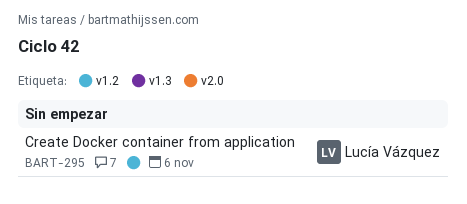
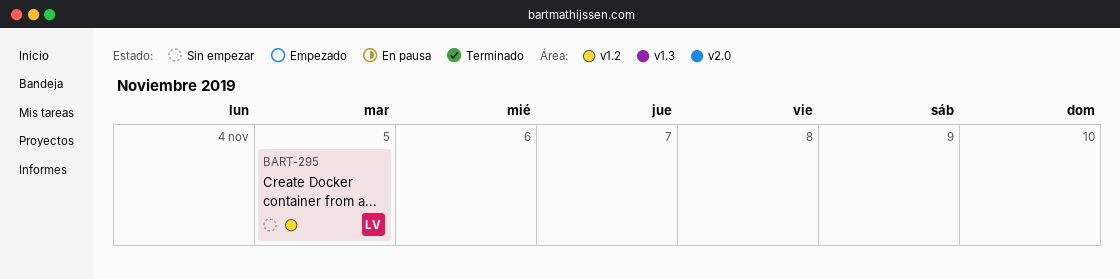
BART-295, due: Nov 6 -> Nov 5

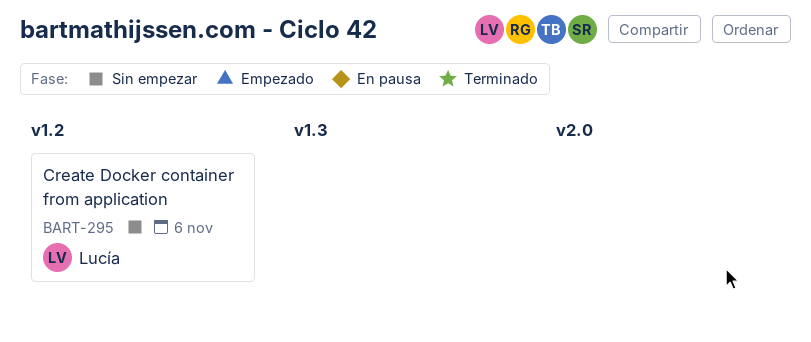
BART-295, due: Nov 5 -> Nov 6

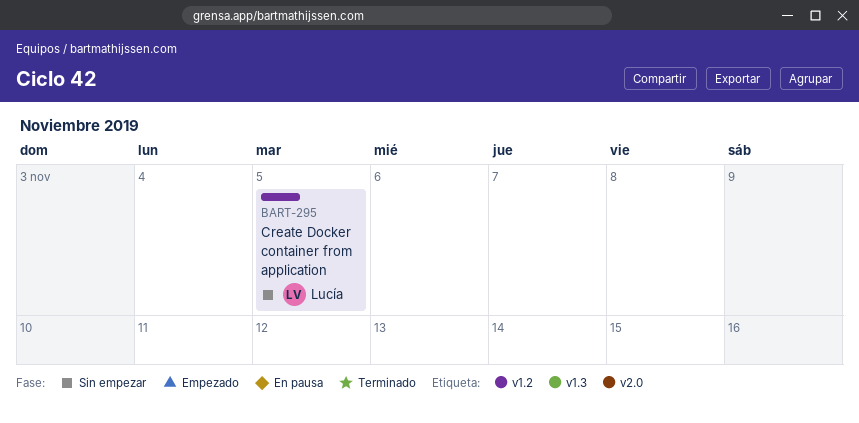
BART-295, due: Nov 6 -> Nov 5

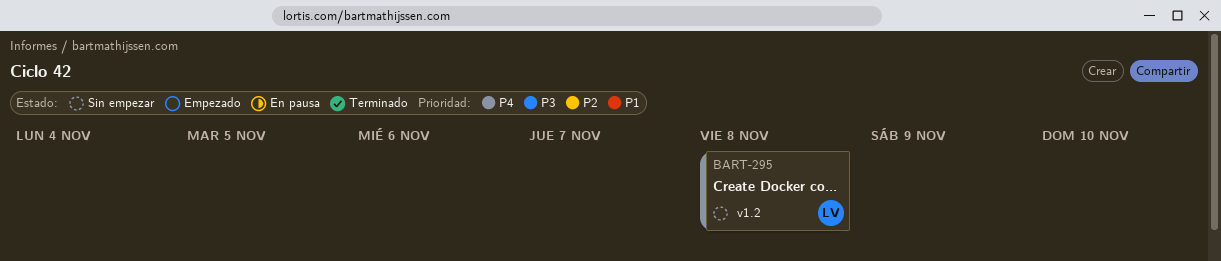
BART-295, due: Nov 5 -> Nov 8

